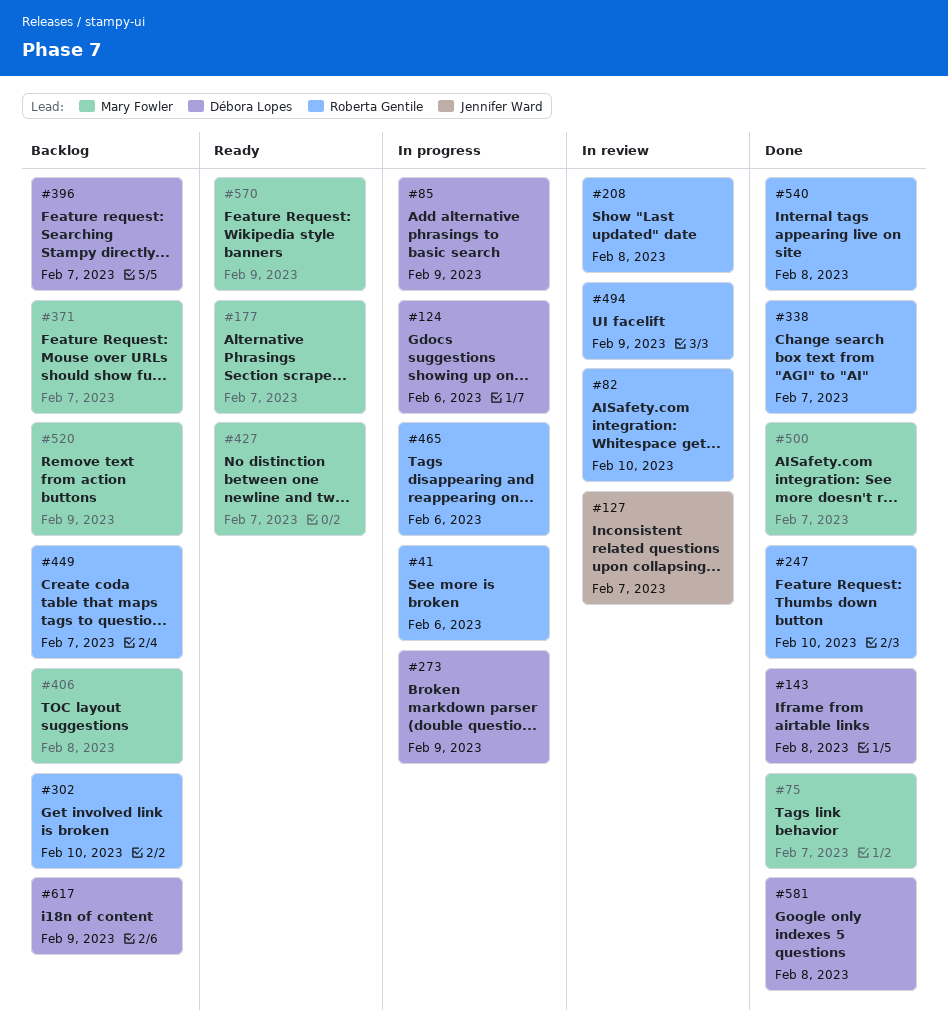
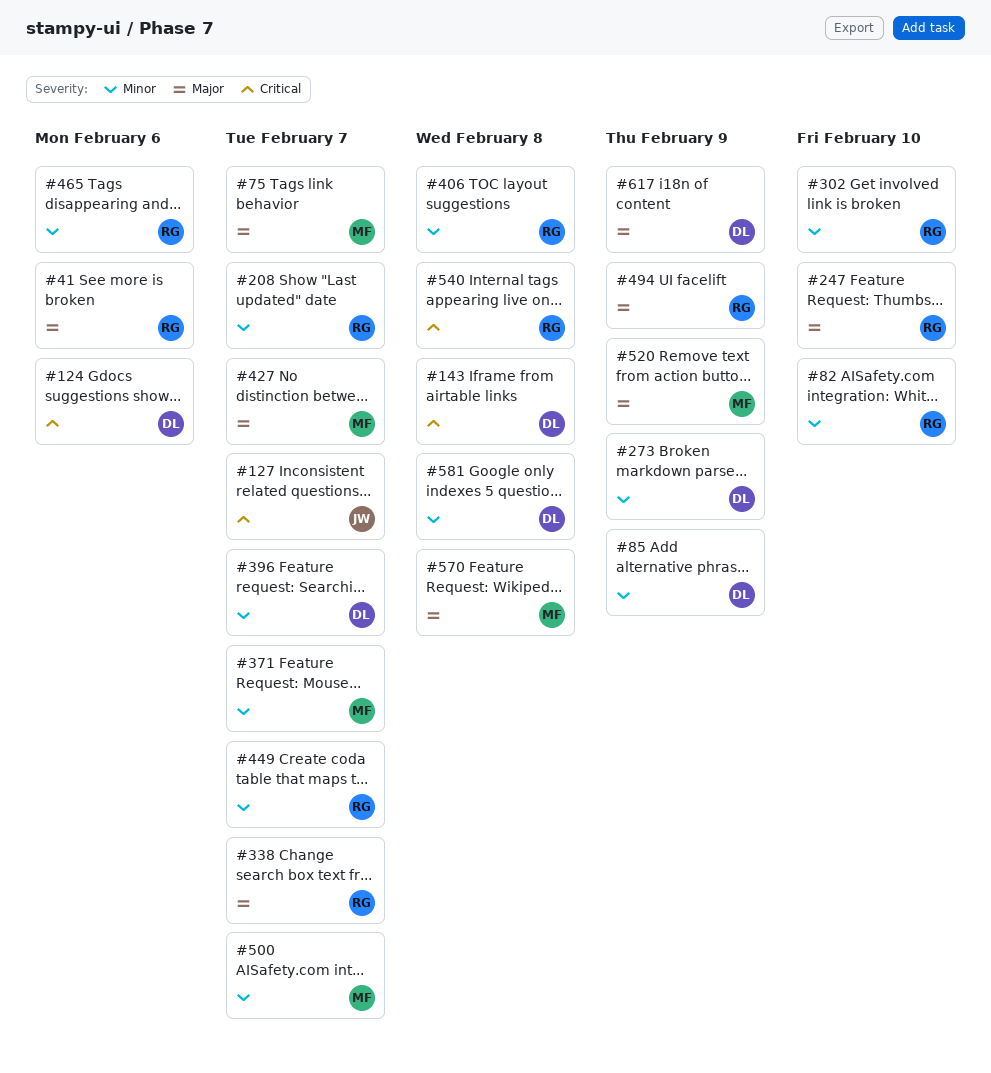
#177: present -> none
#208, due: Feb 8 -> Feb 7
#406, owner: Mary Fowler -> Roberta Gentile
#570, due: Feb 9 -> Feb 8

